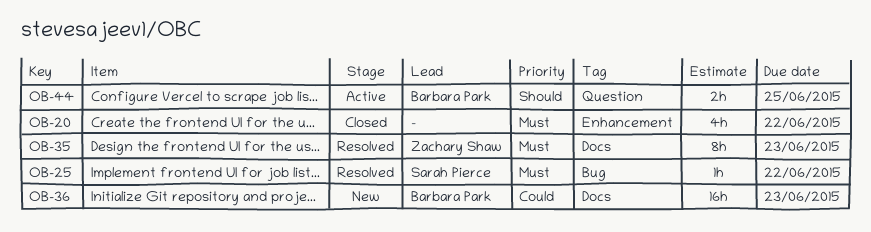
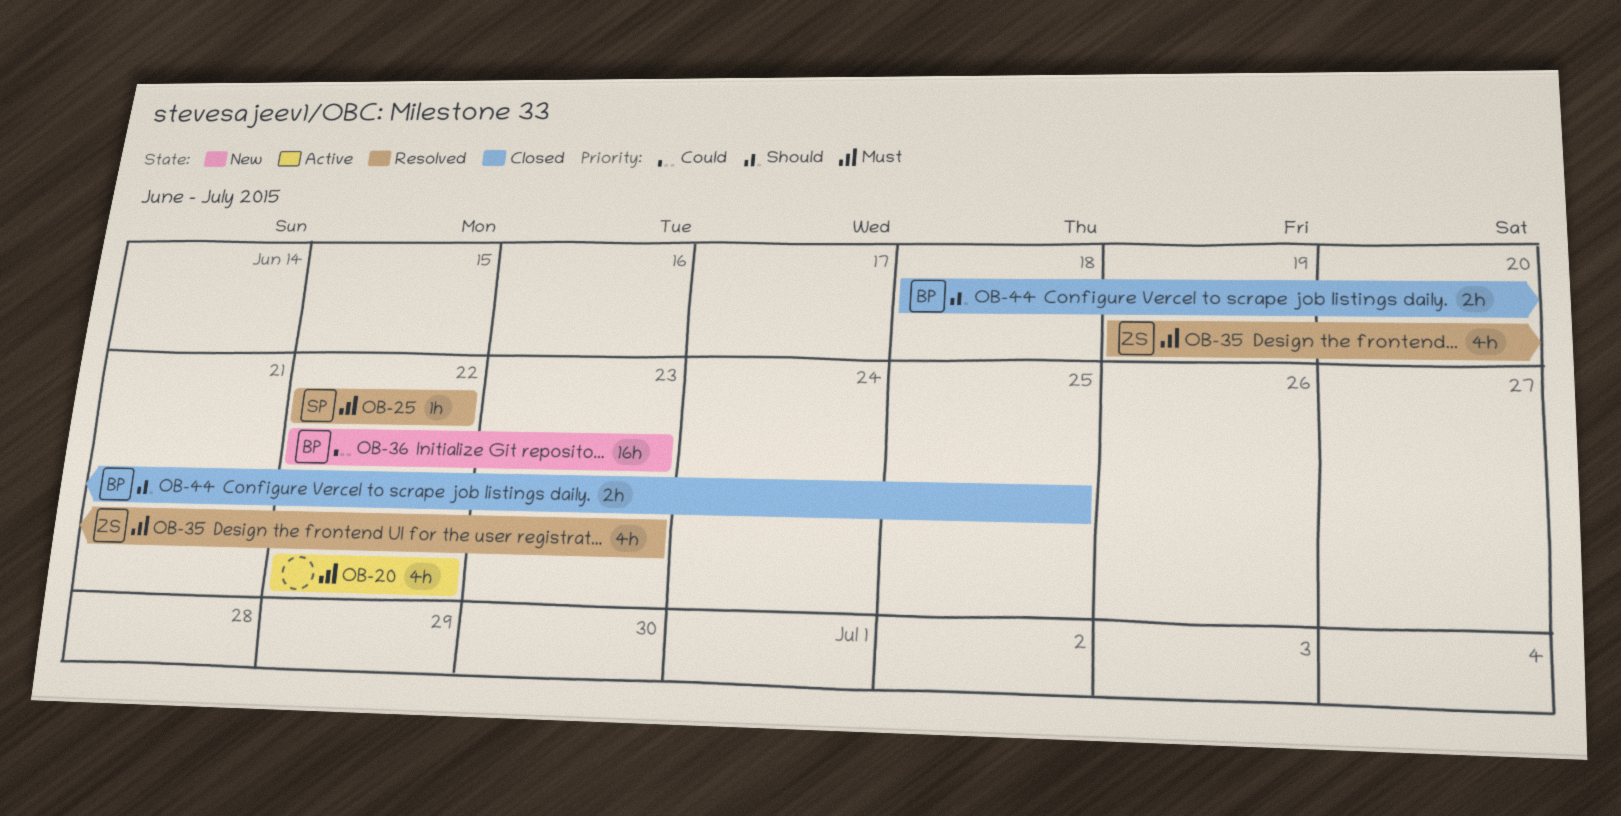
OB-20, status: Closed -> Active
OB-35, estimate: 8h -> 4h
OB-44, status: Active -> Closed

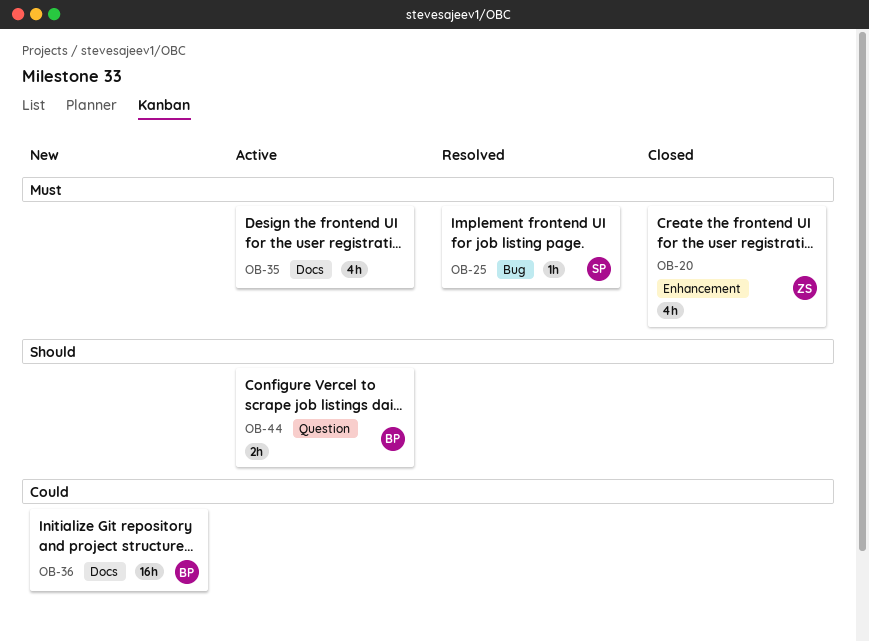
OB-20, status: Active -> Closed
OB-20, owner: none -> ZS
OB-35, status: Resolved -> Active
OB-35, owner: ZS -> none
OB-44, status: Closed -> Active

